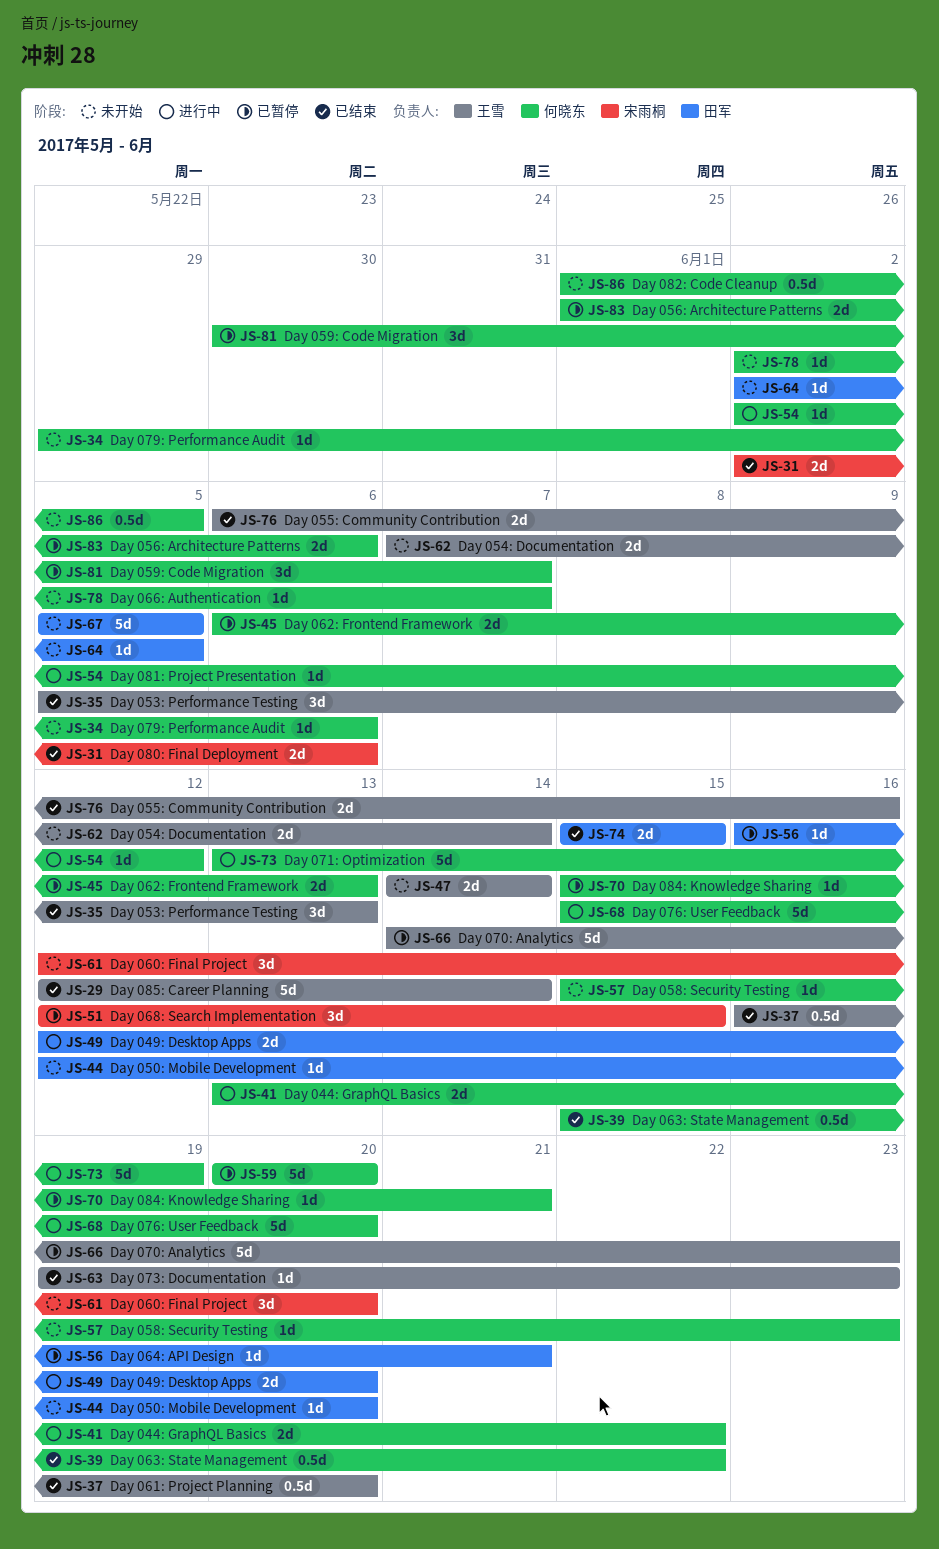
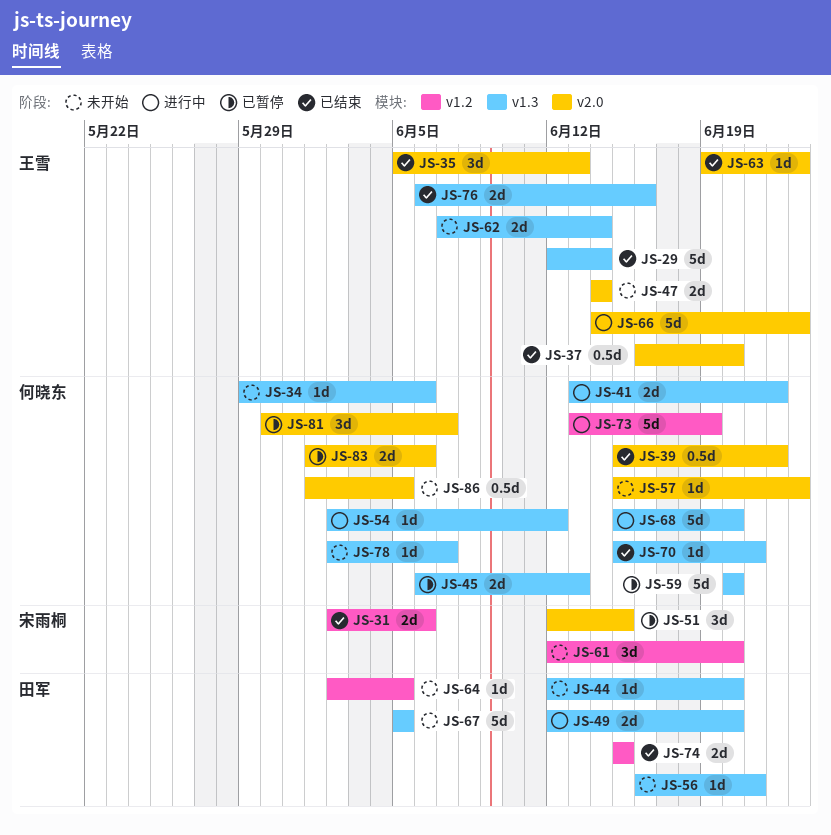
JS-56, status: 已暂停 -> 未开始
JS-66, status: 已暂停 -> 进行中
JS-70, status: 已暂停 -> 已结束

